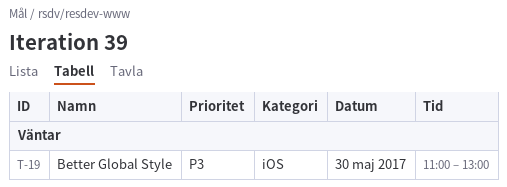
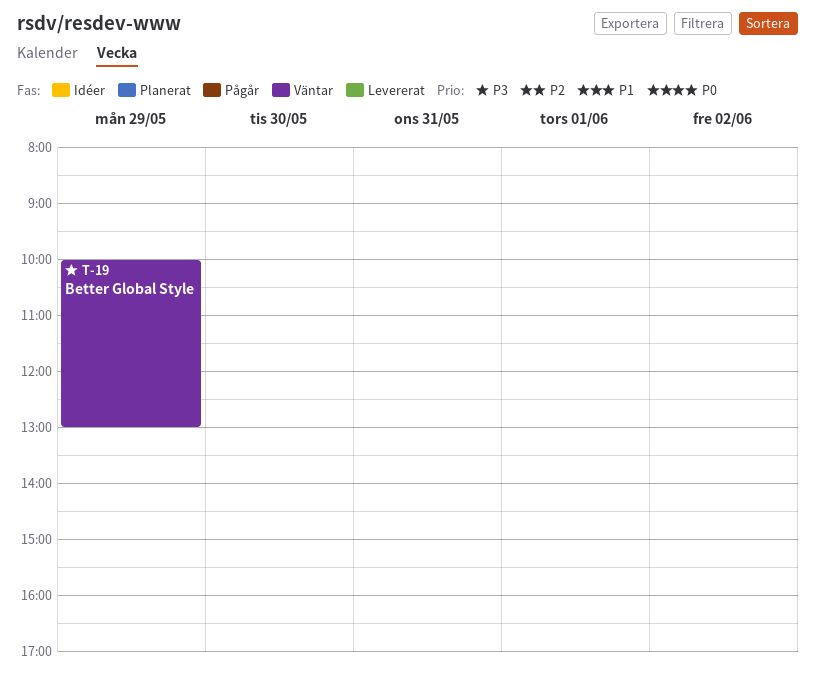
T-19, day: May 30 -> May 29
T-19, begins: 11:00 -> 10:00

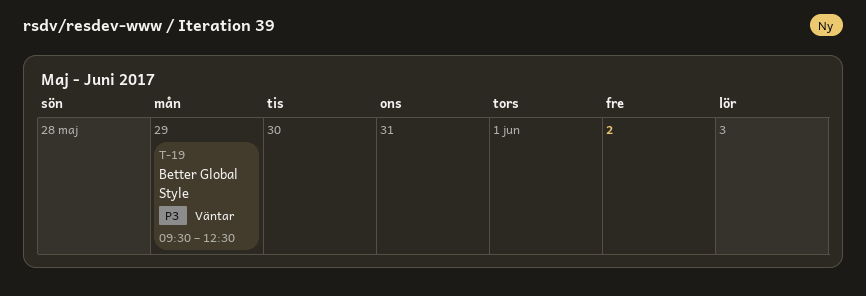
T-19, begins: 10:00 -> 09:30
T-19, ends: 13:00 -> 12:30

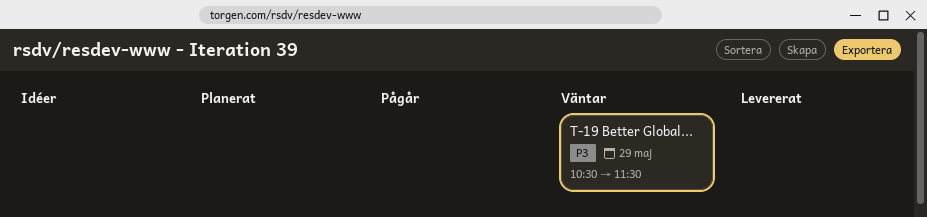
T-19, begins: 09:30 -> 10:30
T-19, ends: 12:30 -> 11:30

